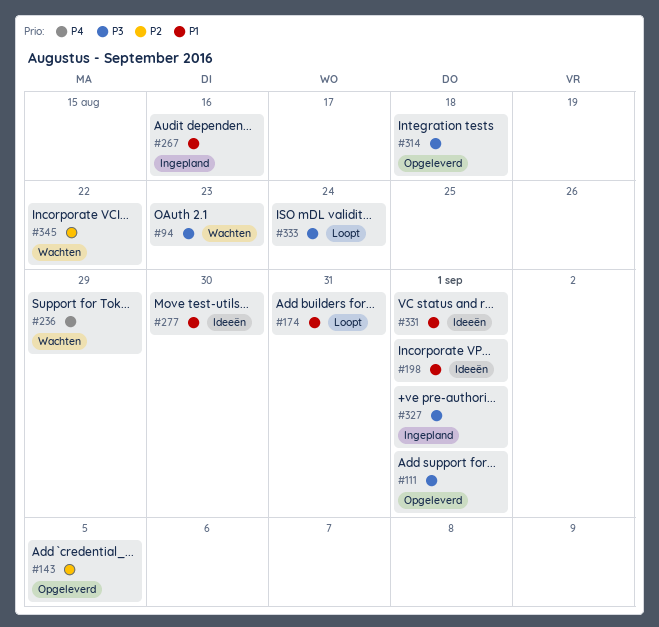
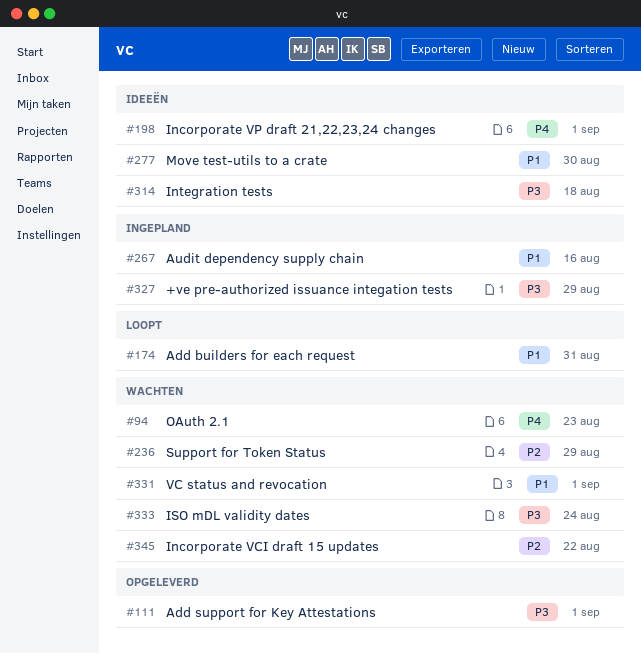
#94, priority: P3 -> P4
#143: present -> none
#198, priority: P1 -> P4
#236, priority: P4 -> P2
#314, status: Opgeleverd -> Ideeën
#327, due: Sep 1 -> Aug 29
#331, status: Ideeën -> Wachten
#333, status: Loopt -> Wachten

